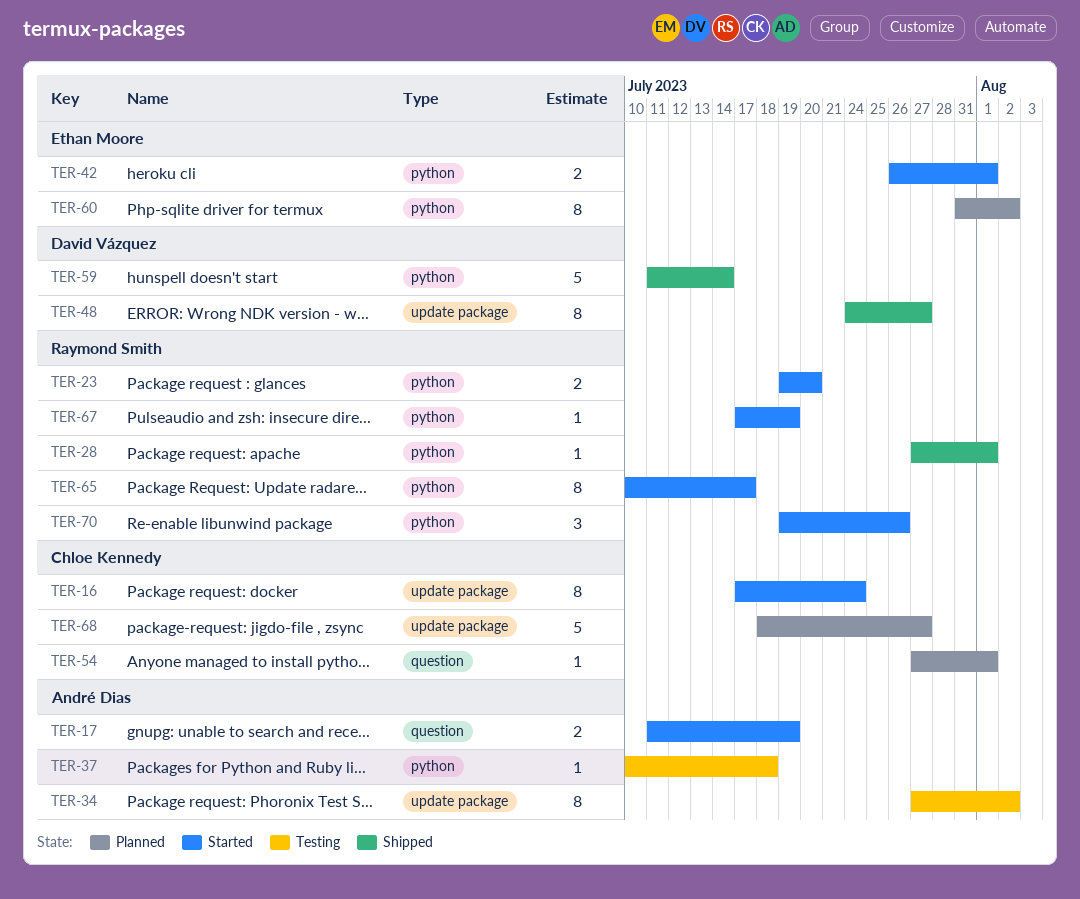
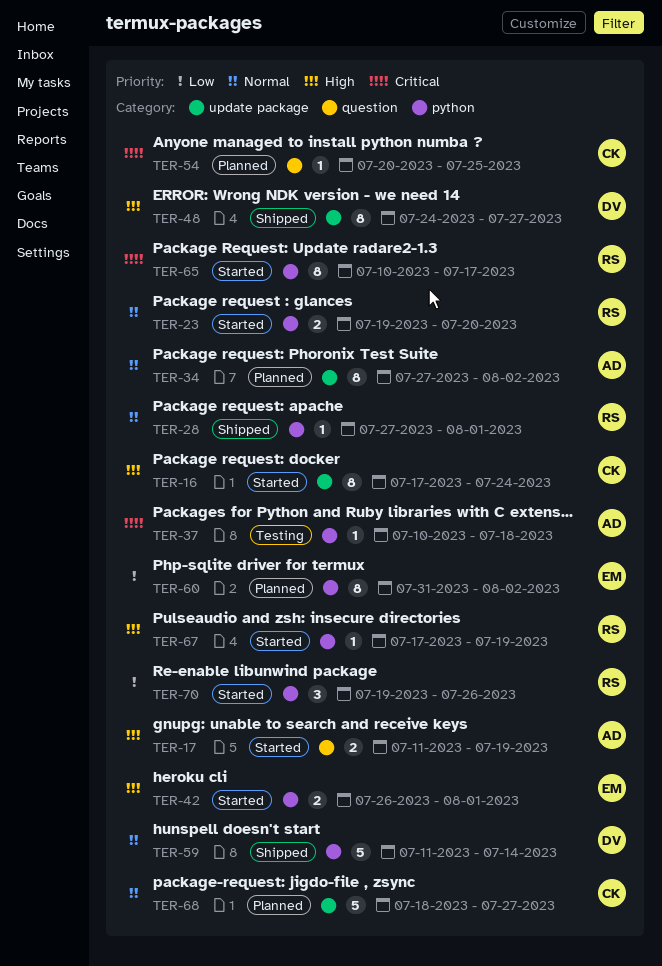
TER-34, status: Testing -> Planned
TER-54, start: Jul 27 -> Jul 20
TER-54, due: Aug 1 -> Jul 25

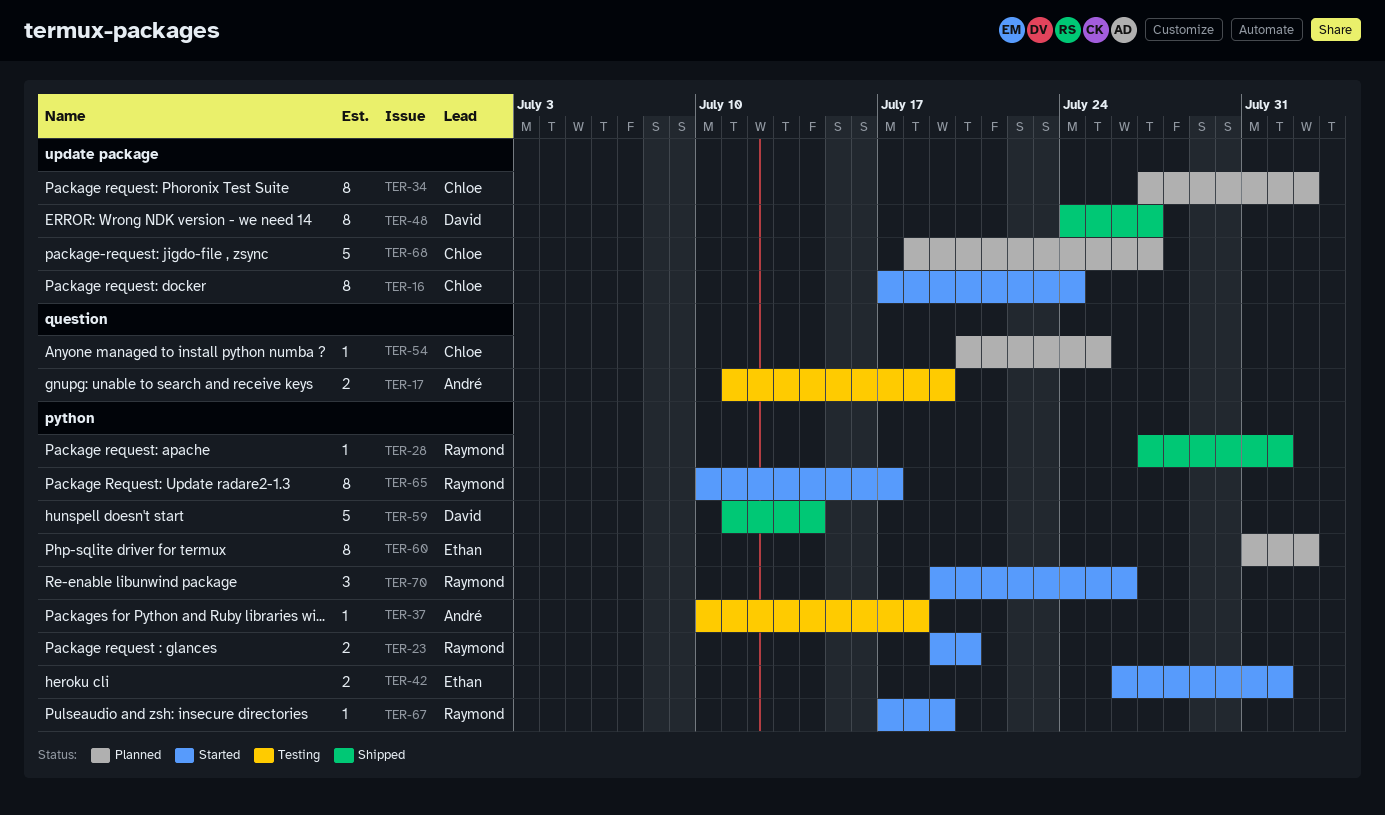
TER-17, status: Started -> Testing
TER-34, owner: André -> Chloe

